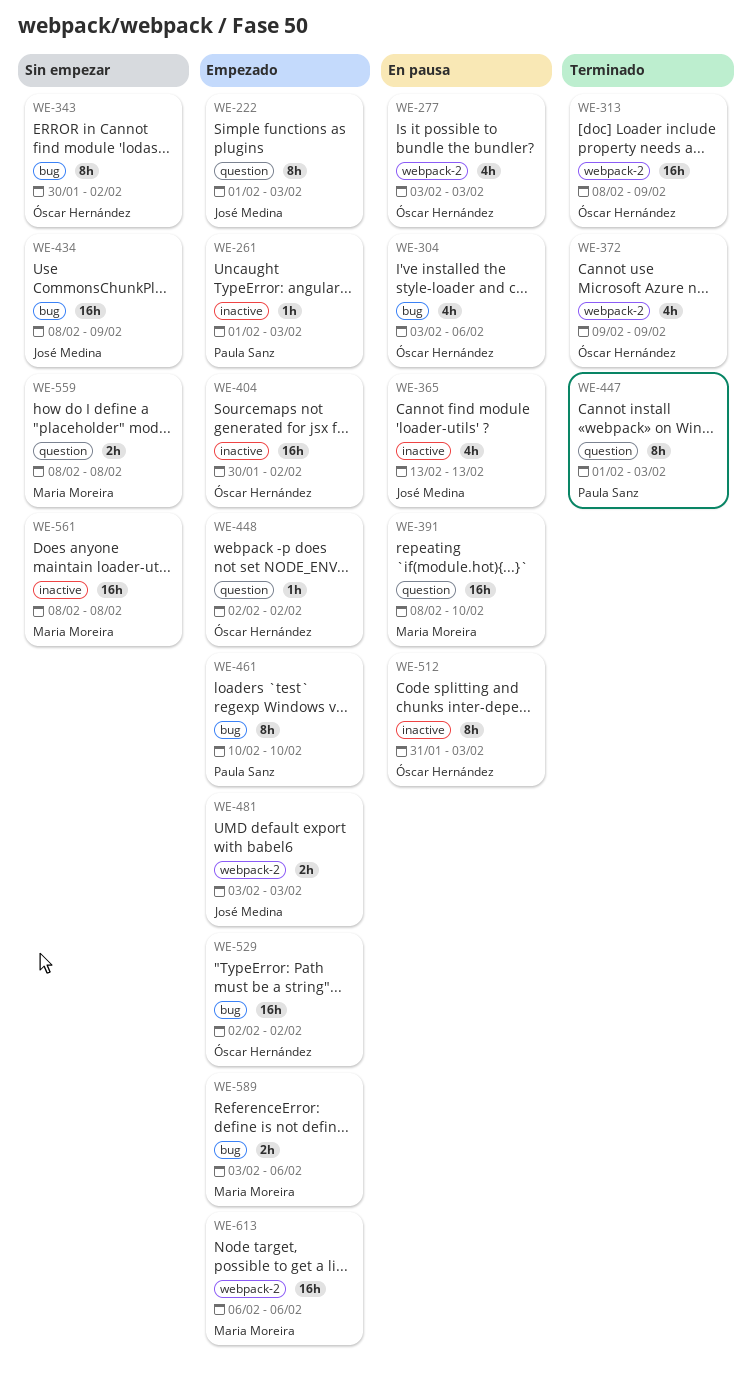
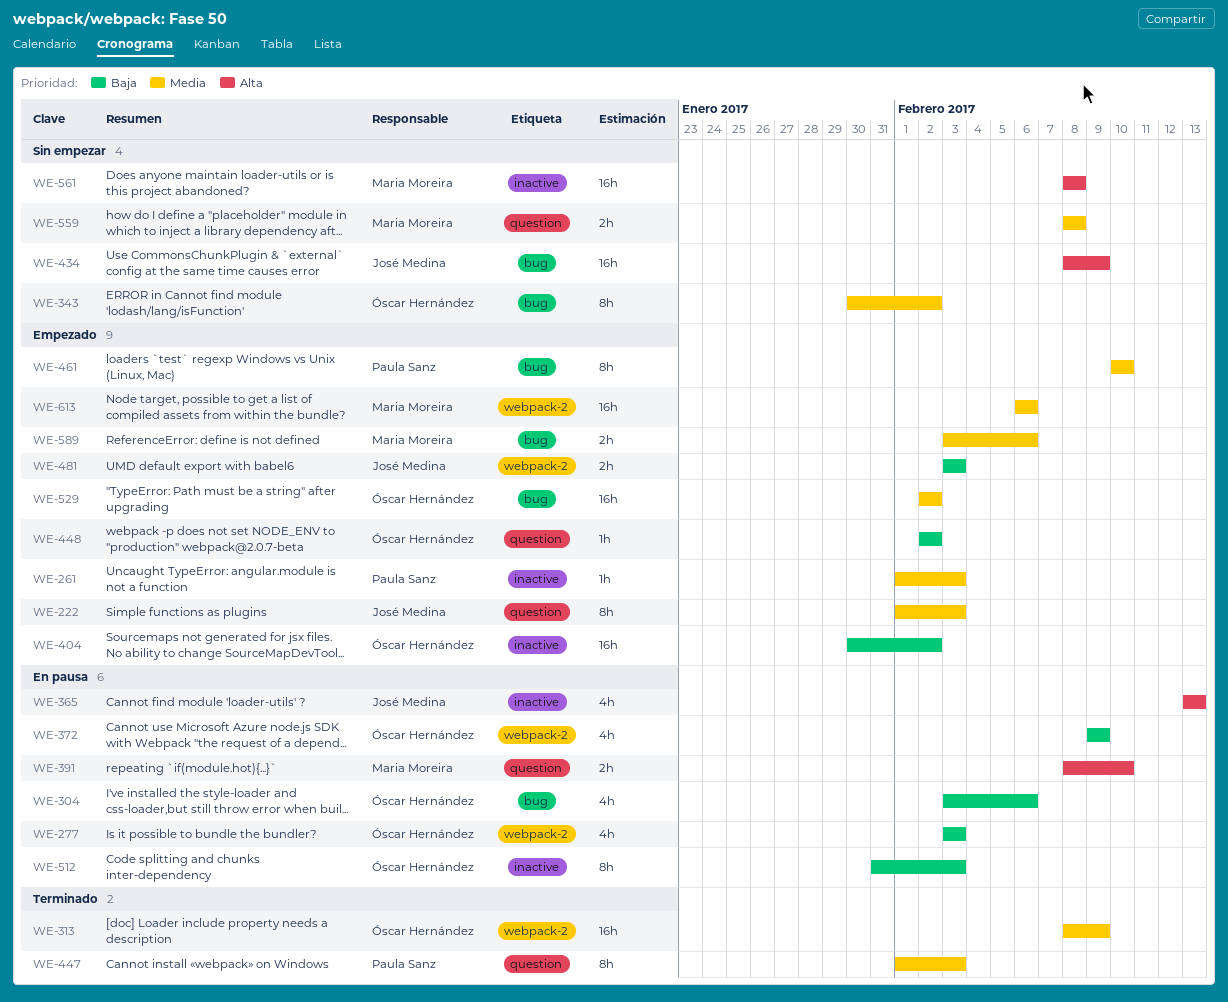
WE-372, status: Terminado -> En pausa
WE-391, estimate: 16h -> 2h

